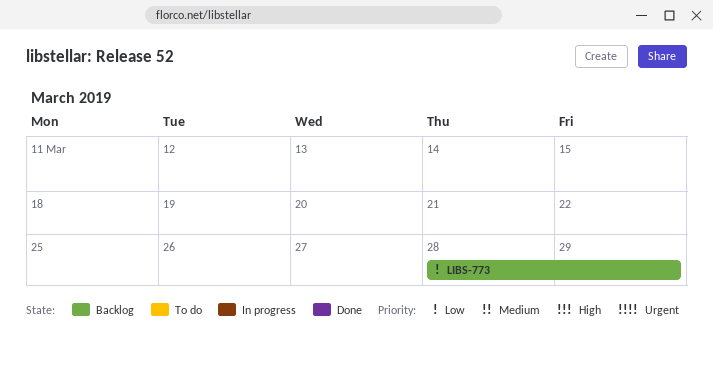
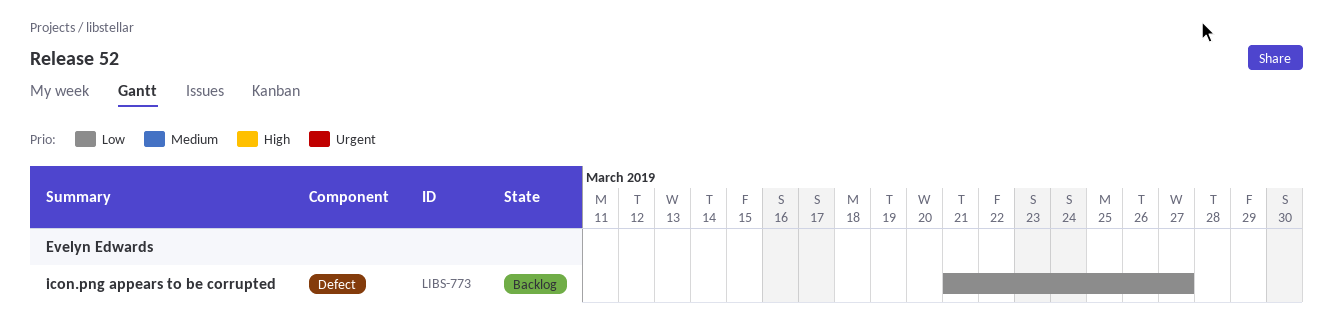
LIBS-773, start: Mar 28 -> Mar 21
LIBS-773, due: Mar 29 -> Mar 27

